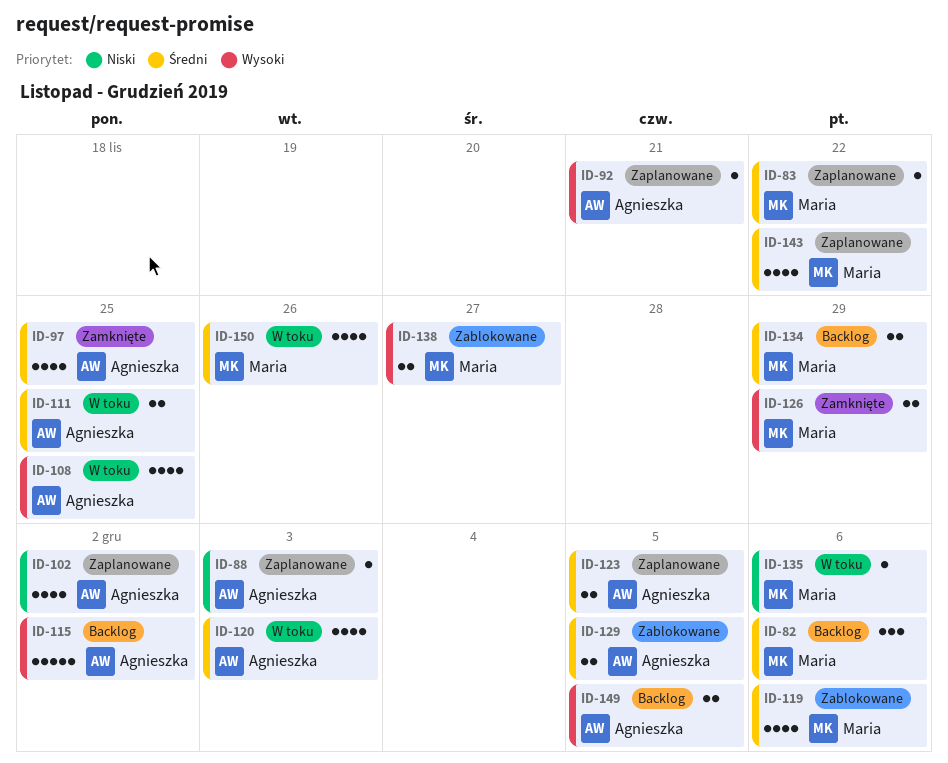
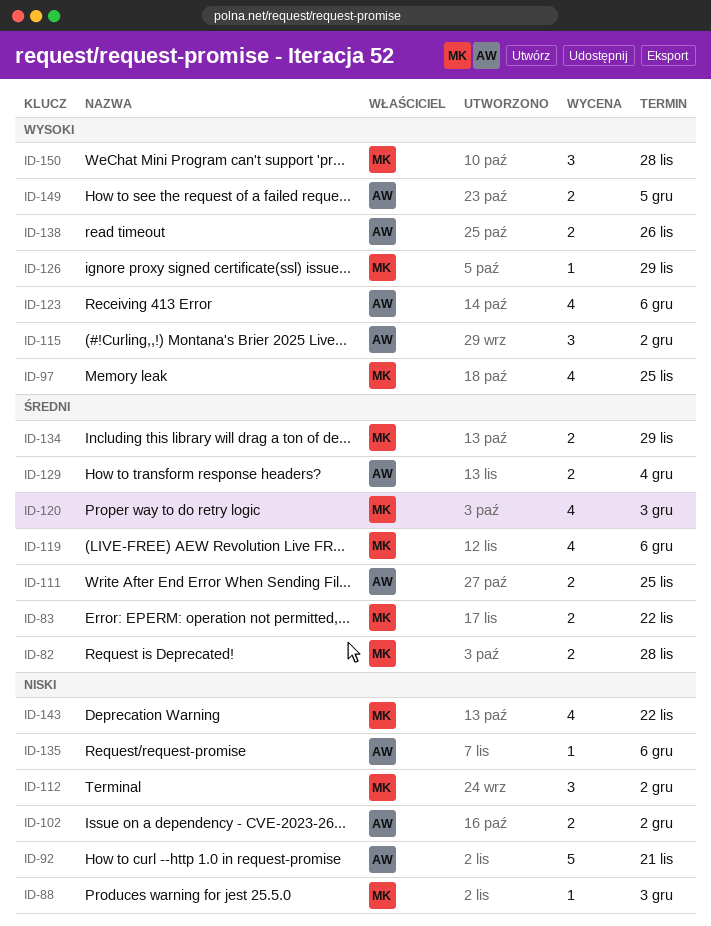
ID-82, estimate: 3 -> 2
ID-82, due: Dec 6 -> Nov 28
ID-83, estimate: 1 -> 2
ID-88, owner: Agnieszka -> Maria
ID-92, priority: Wysoki -> Niski
ID-92, estimate: 1 -> 5
ID-97, owner: Agnieszka -> Maria
ID-97, priority: Średni -> Wysoki
ID-102, estimate: 4 -> 2
ID-108: present -> none
ID-112: none -> present
ID-115, estimate: 5 -> 3
ID-120, owner: Agnieszka -> Maria
ID-123, priority: Średni -> Wysoki
ID-123, estimate: 2 -> 4
ID-123, due: Dec 5 -> Dec 6
ID-126, estimate: 2 -> 1
ID-129, due: Dec 5 -> Dec 4
ID-135, owner: Maria -> Agnieszka
ID-138, owner: Maria -> Agnieszka
ID-138, due: Nov 27 -> Nov 26
ID-143, priority: Średni -> Niski
ID-150, priority: Średni -> Wysoki
ID-150, estimate: 4 -> 3
ID-150, due: Nov 26 -> Nov 28

